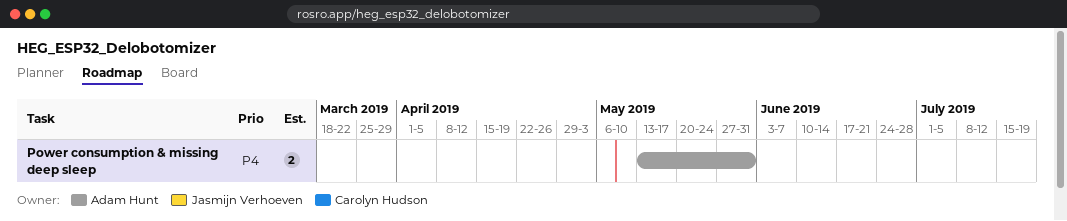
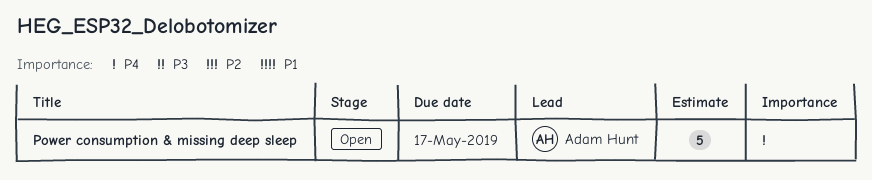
Power consumption & missing deep sleep, estimate: 2 -> 5
Power consumption & missing deep sleep, due: May 31 -> May 17

